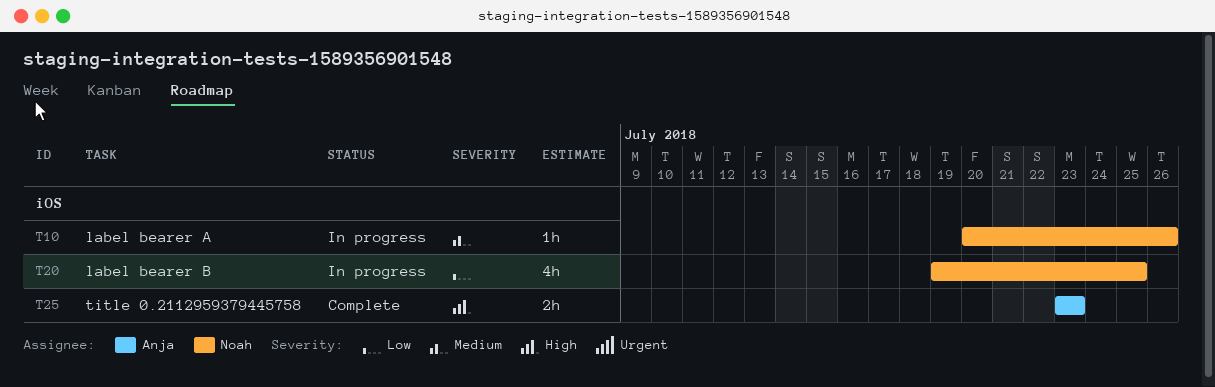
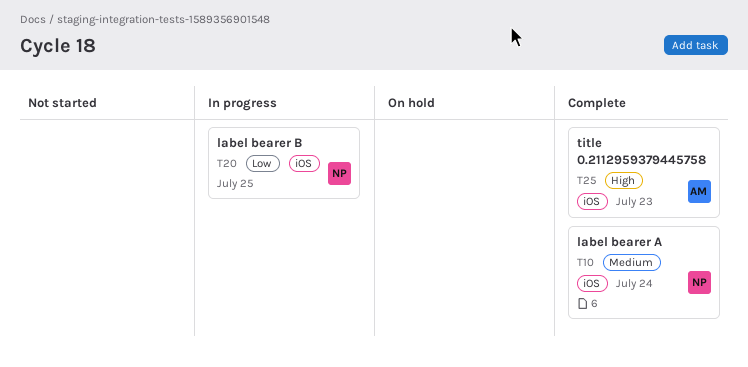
T10, status: In progress -> Complete
T10, due: Jul 26 -> Jul 24

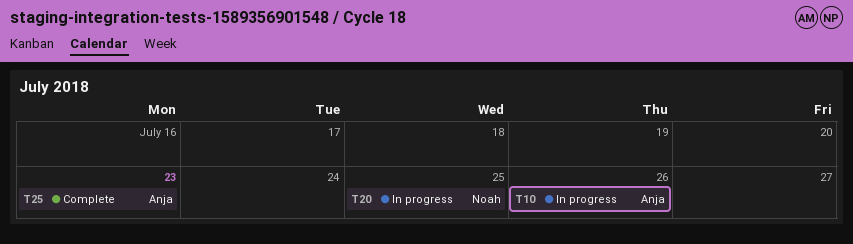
T10, status: Complete -> In progress
T10, owner: Noah -> Anja
T10, due: Jul 24 -> Jul 26

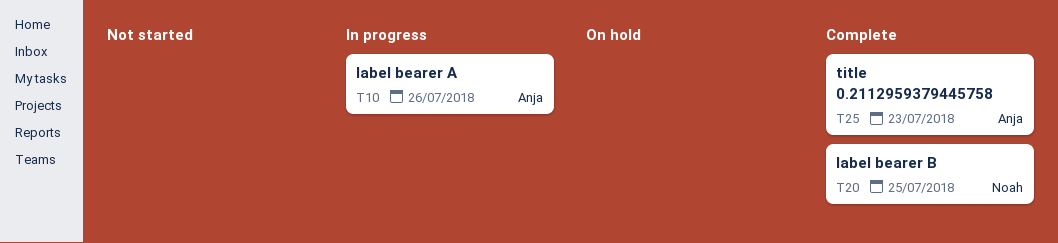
T20, status: In progress -> Complete

